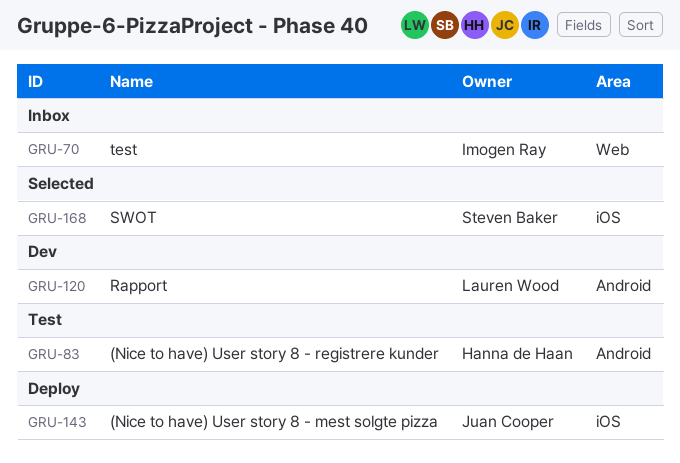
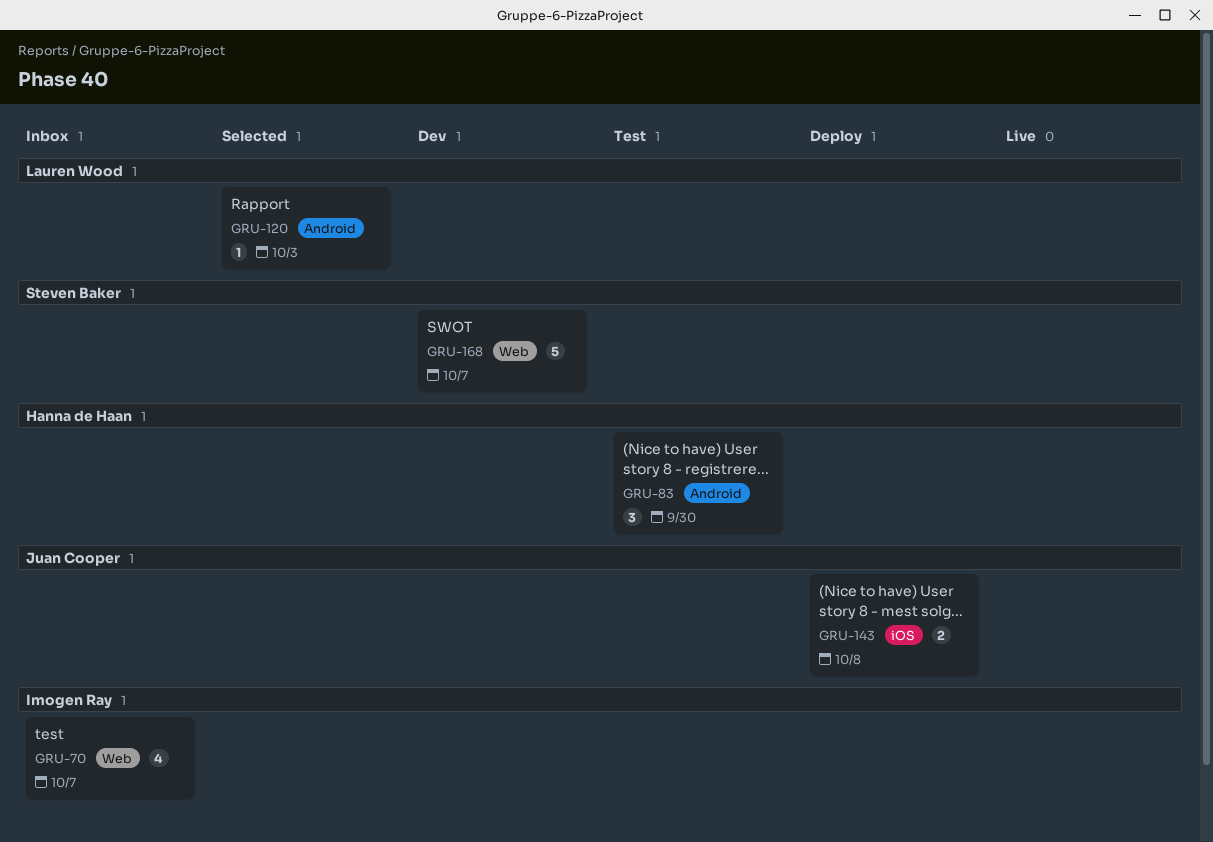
GRU-120, status: Dev -> Selected
GRU-168, status: Selected -> Dev
GRU-168, label: iOS -> Web

